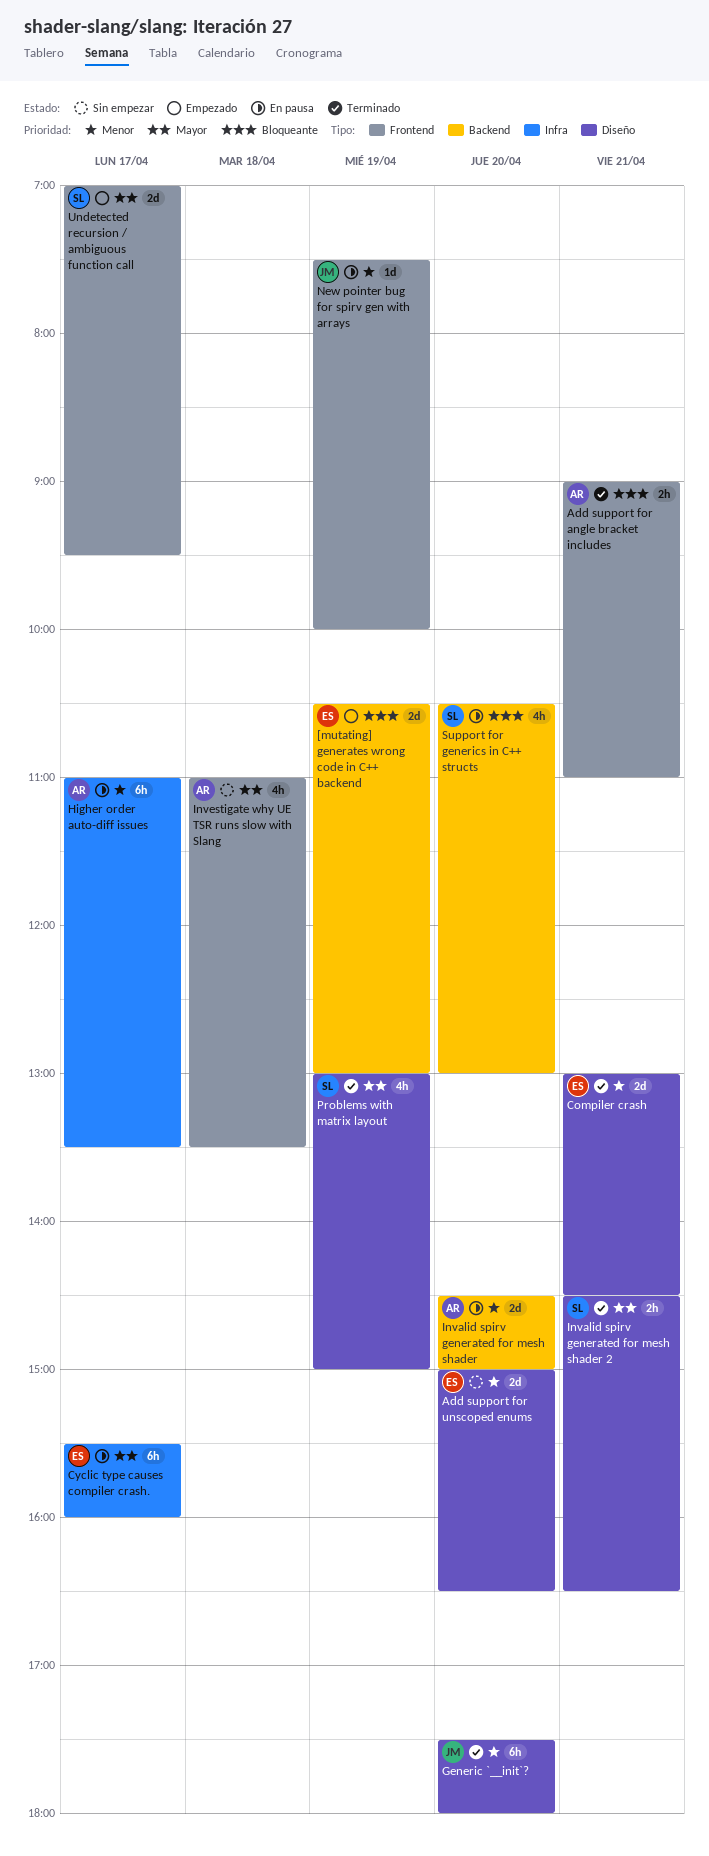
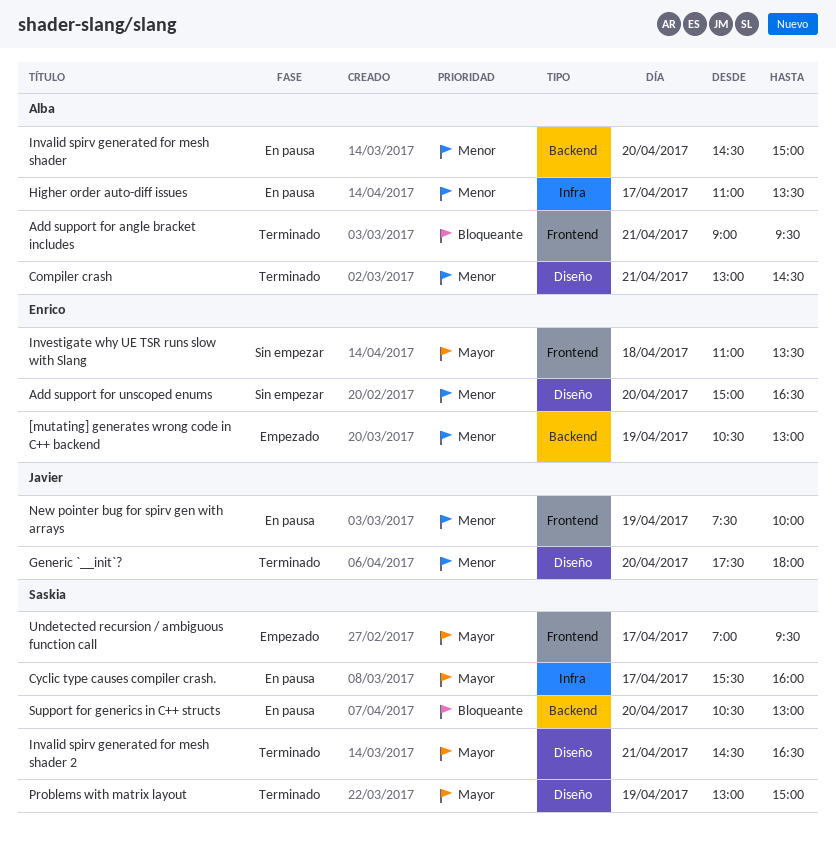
[mutating] generates wrong code in C++ backend, priority: Bloqueante -> Menor
Add support for angle bracket includes, ends: 11:00 -> 09:30
Compiler crash, owner: Enrico -> Alba
Cyclic type causes compiler crash., owner: Enrico -> Saskia
Investigate why UE TSR runs slow with Slang, owner: Alba -> Enrico

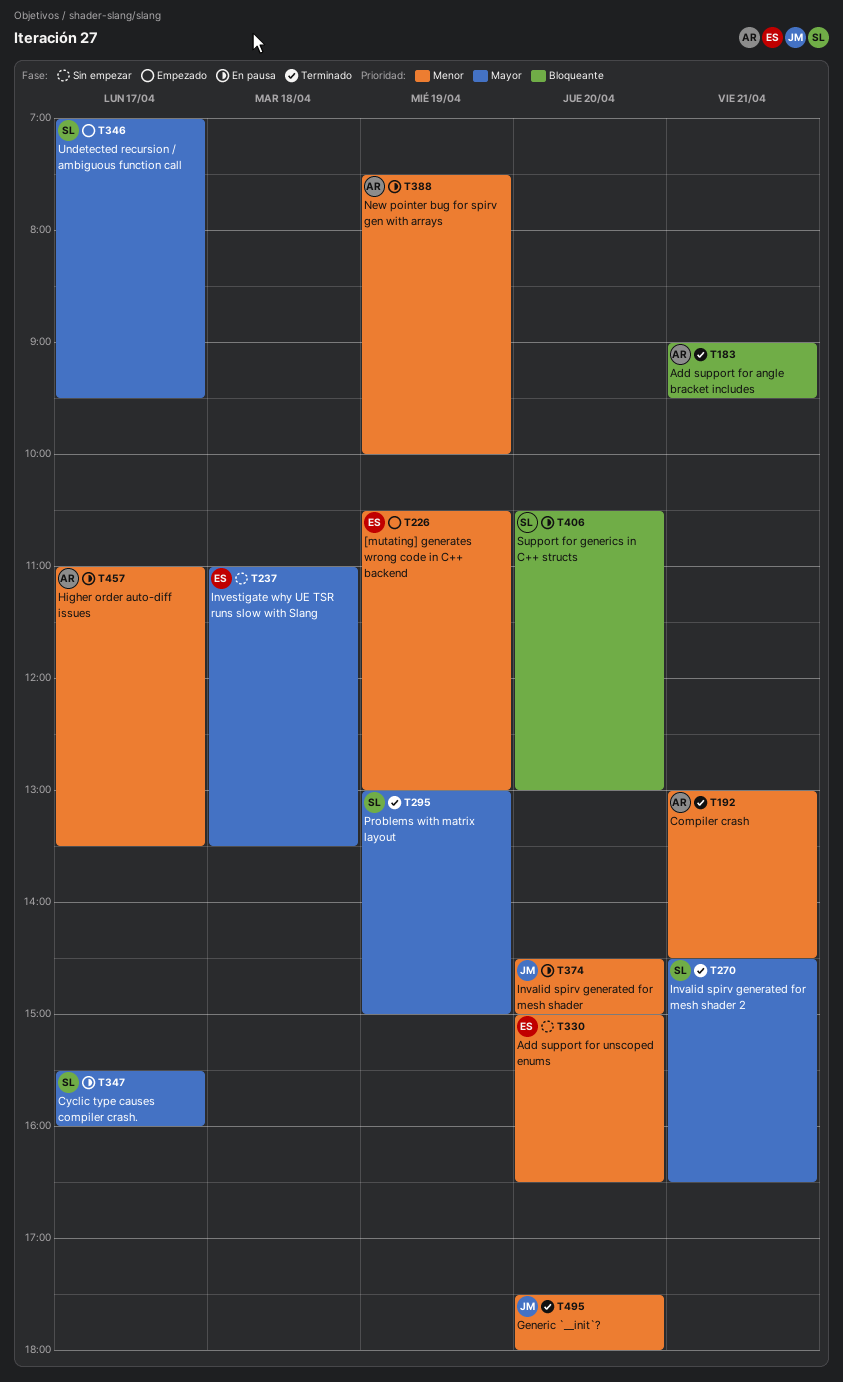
Invalid spirv generated for mesh shader, owner: Alba -> Javier
New pointer bug for spirv gen with arrays, owner: Javier -> Alba

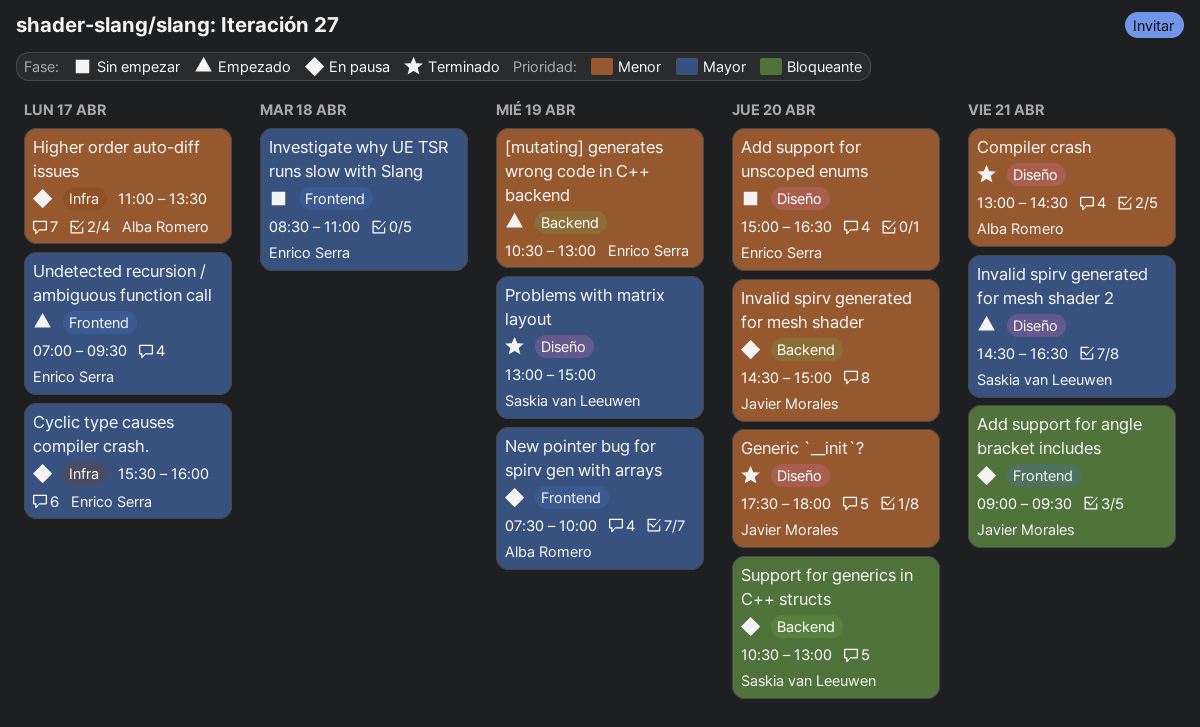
Add support for angle bracket includes, status: Terminado -> En pausa
Add support for angle bracket includes, owner: Alba Romero -> Javier Morales
Cyclic type causes compiler crash., owner: Saskia van Leeuwen -> Enrico Serra
Invalid spirv generated for mesh shader 2, status: Terminado -> Empezado
Investigate why UE TSR runs slow with Slang, begins: 11:00 -> 08:30
Investigate why UE TSR runs slow with Slang, ends: 13:30 -> 11:00
New pointer bug for spirv gen with arrays, priority: Menor -> Mayor
Undetected recursion / ambiguous function call, owner: Saskia van Leeuwen -> Enrico Serra

